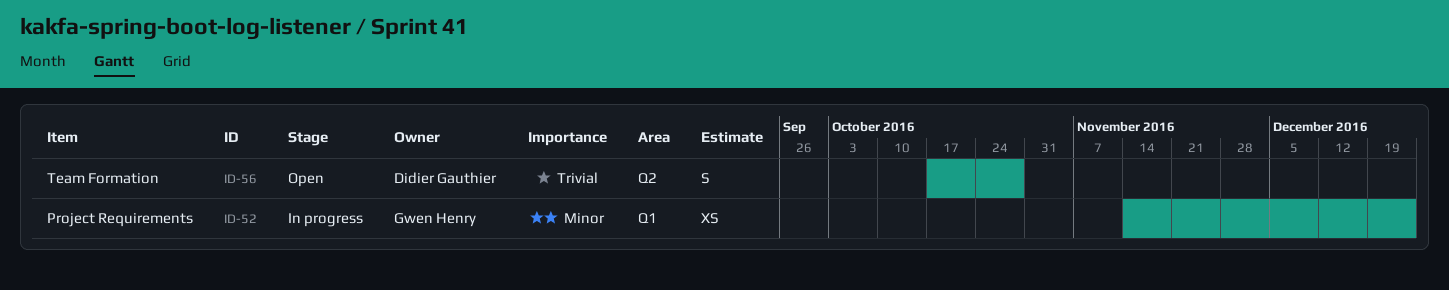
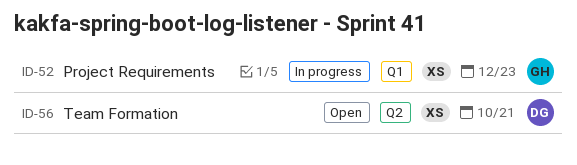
ID-56, estimate: S -> XS
ID-56, due: Oct 28 -> Oct 21

